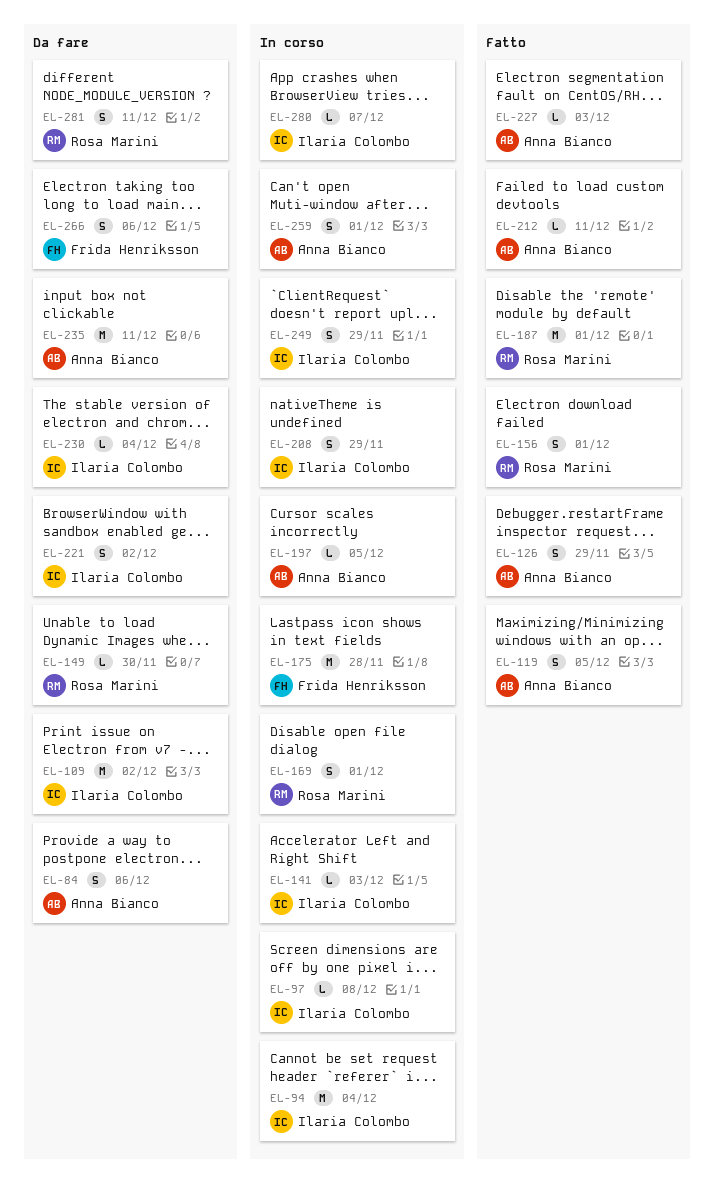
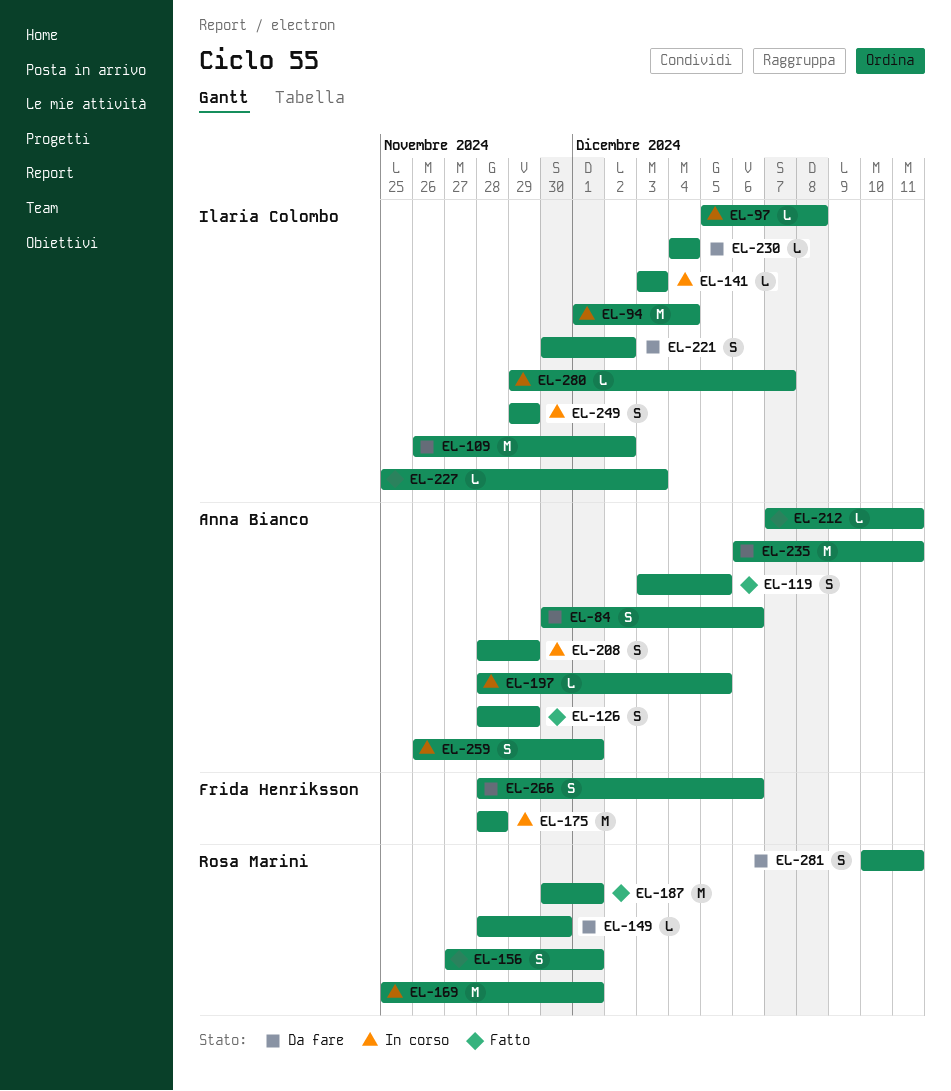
EL-169, estimate: S -> M
EL-208, owner: Ilaria Colombo -> Anna Bianco
EL-227, owner: Anna Bianco -> Ilaria Colombo

